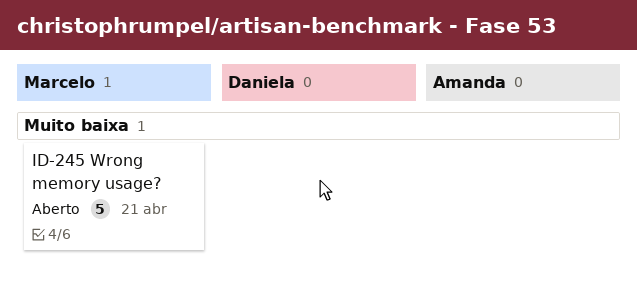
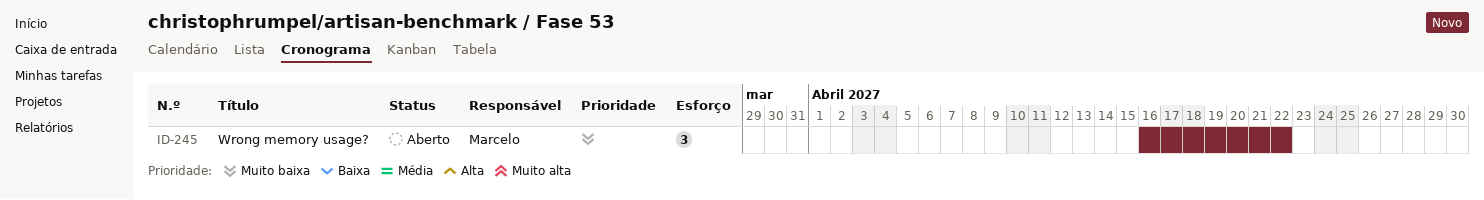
ID-245, estimate: 5 -> 3
ID-245, due: Apr 21 -> Apr 22

